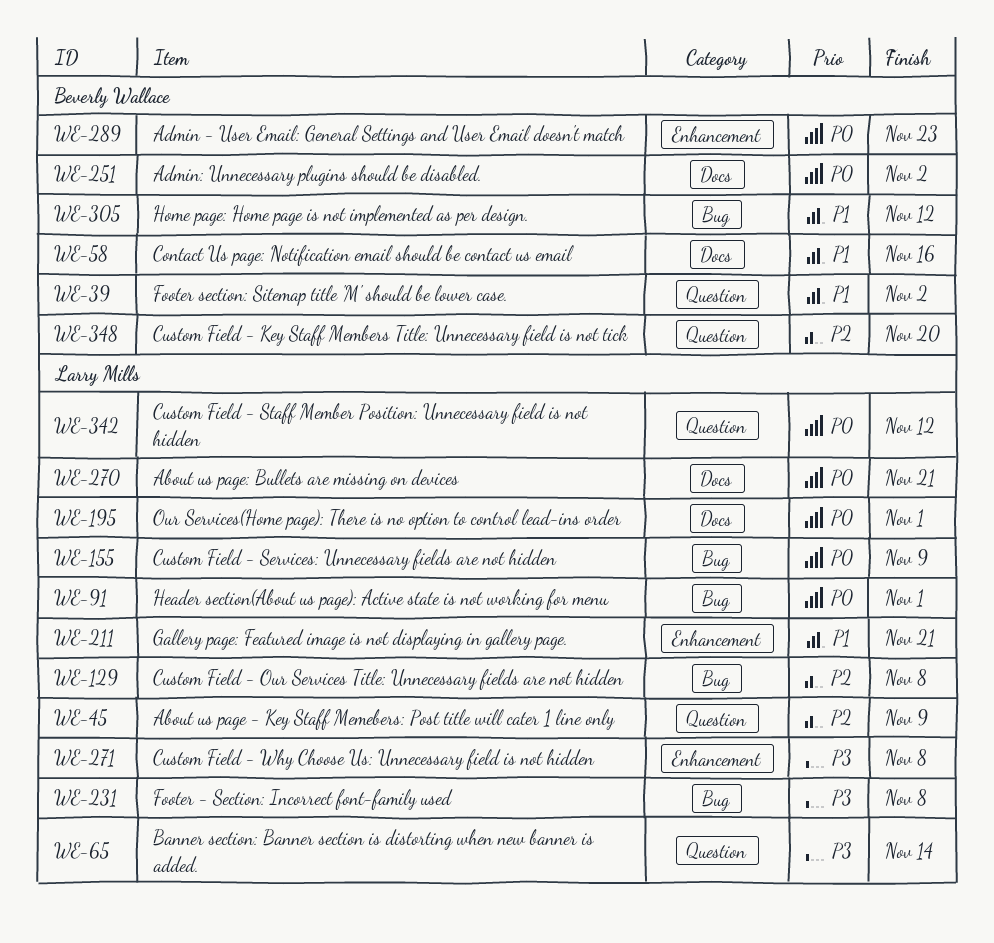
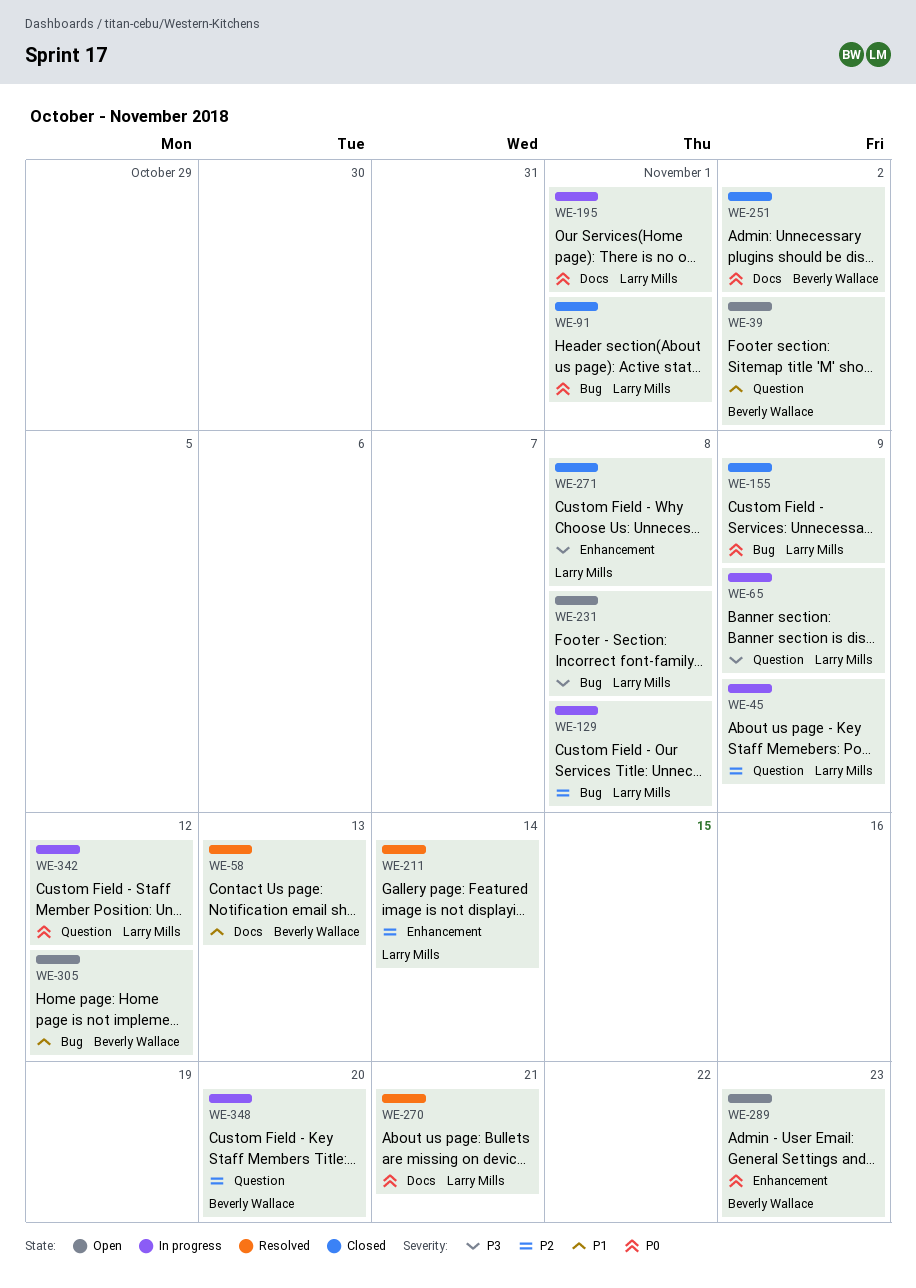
WE-58, due: Nov 16 -> Nov 13
WE-65, due: Nov 14 -> Nov 9
WE-211, priority: P1 -> P2
WE-211, due: Nov 21 -> Nov 14

